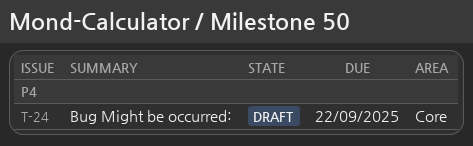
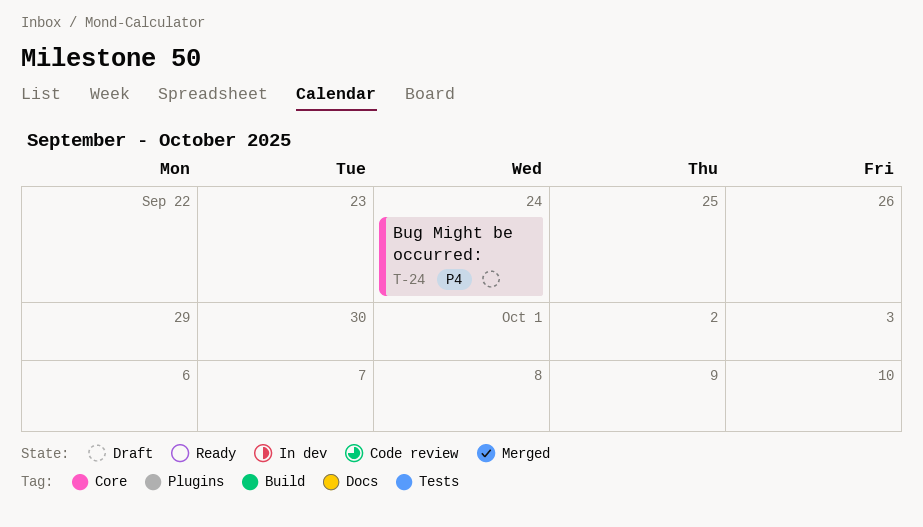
T-24, due: Sep 22 -> Sep 24

